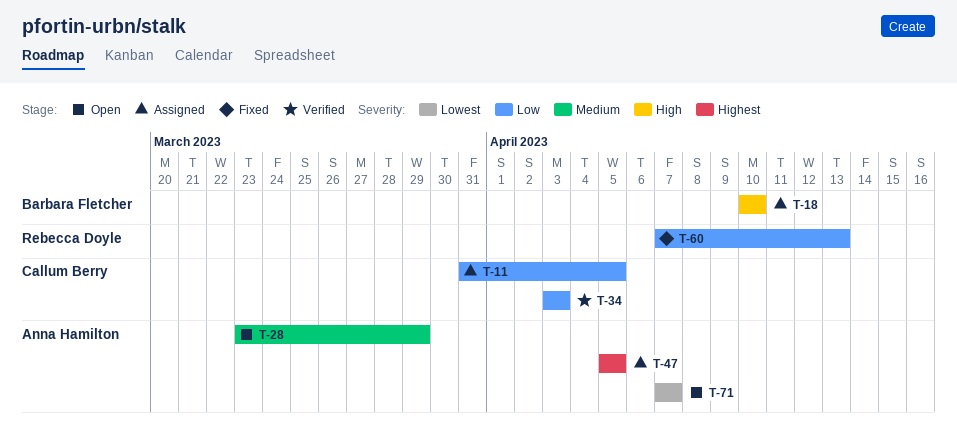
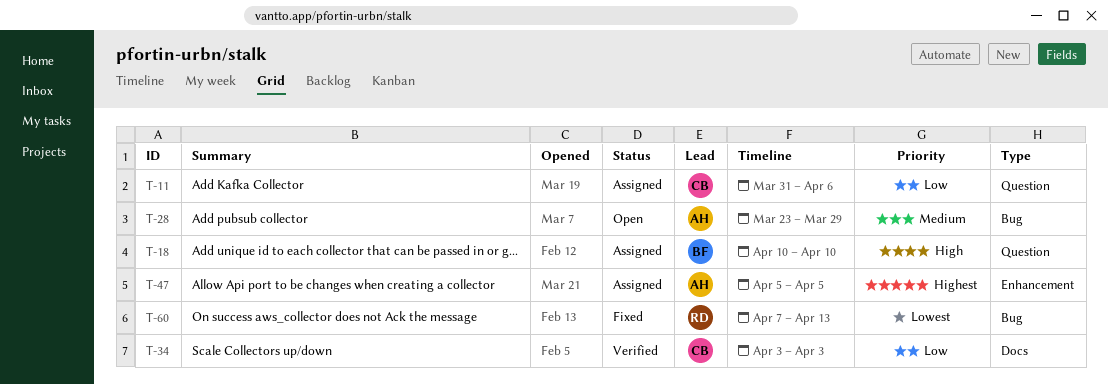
T-11, due: Apr 5 -> Apr 6
T-60, priority: Low -> Lowest
T-71: present -> none

